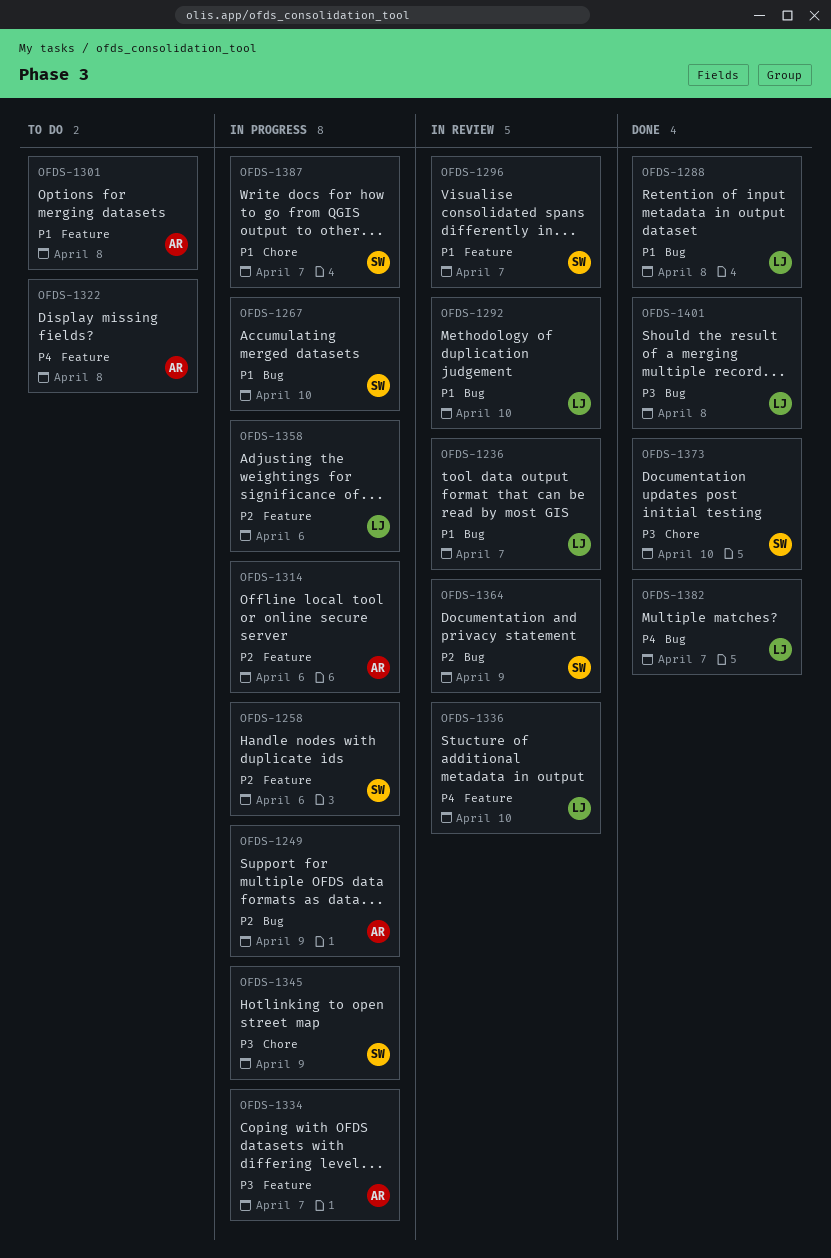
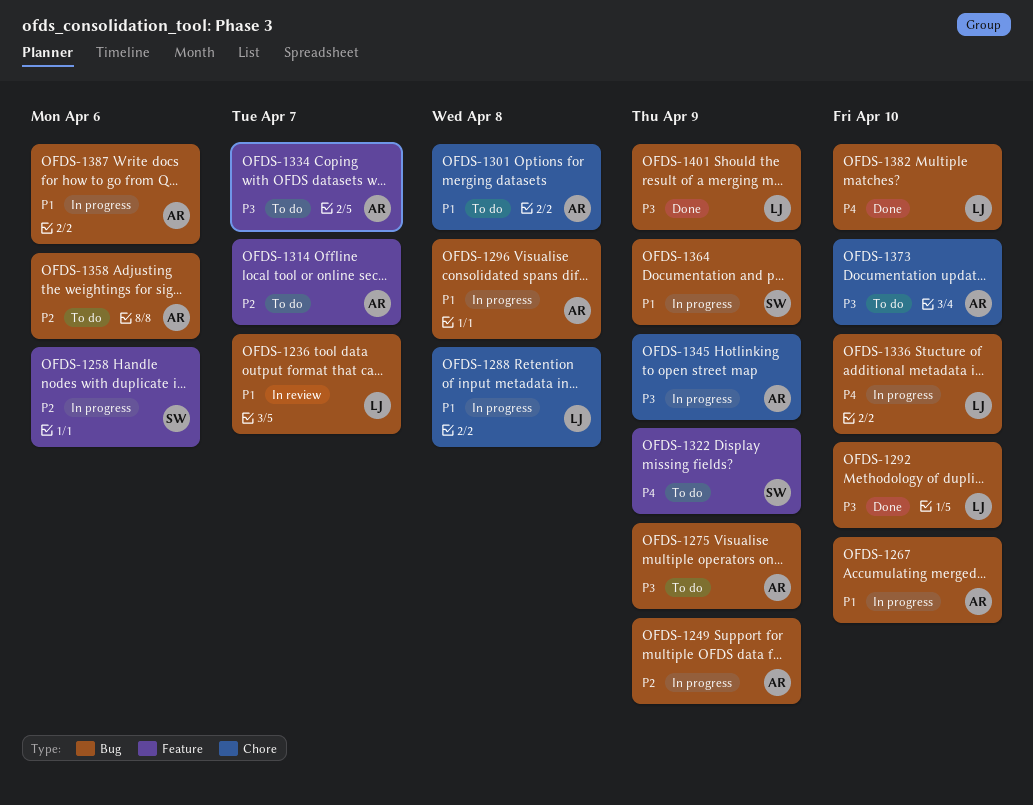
OFDS-1267, owner: SW -> AR
OFDS-1275: none -> present
OFDS-1288, status: Done -> In progress
OFDS-1288, label: Bug -> Chore
OFDS-1292, status: In review -> Done
OFDS-1292, priority: P1 -> P3
OFDS-1296, status: In review -> In progress
OFDS-1296, owner: SW -> AR
OFDS-1296, label: Feature -> Bug
OFDS-1296, due: Apr 7 -> Apr 8
OFDS-1301, label: Feature -> Chore
OFDS-1314, status: In progress -> To do
OFDS-1314, due: Apr 6 -> Apr 7
OFDS-1322, owner: AR -> SW
OFDS-1322, due: Apr 8 -> Apr 9
OFDS-1334, status: In progress -> To do
OFDS-1336, status: In review -> In progress
OFDS-1336, label: Feature -> Bug
OFDS-1345, owner: SW -> AR
OFDS-1358, status: In progress -> To do
OFDS-1358, owner: LJ -> AR
OFDS-1358, label: Feature -> Bug
OFDS-1364, status: In review -> In progress
OFDS-1364, priority: P2 -> P1
OFDS-1373, status: Done -> To do
OFDS-1373, owner: SW -> AR
OFDS-1382, due: Apr 7 -> Apr 10
OFDS-1387, owner: SW -> AR
OFDS-1387, label: Chore -> Bug
OFDS-1387, due: Apr 7 -> Apr 6
OFDS-1401, due: Apr 8 -> Apr 9

